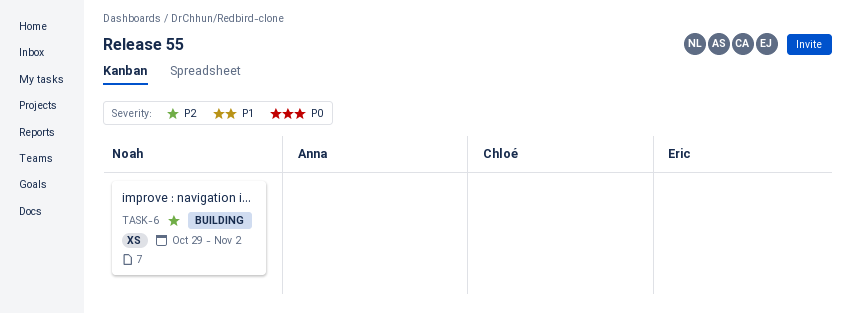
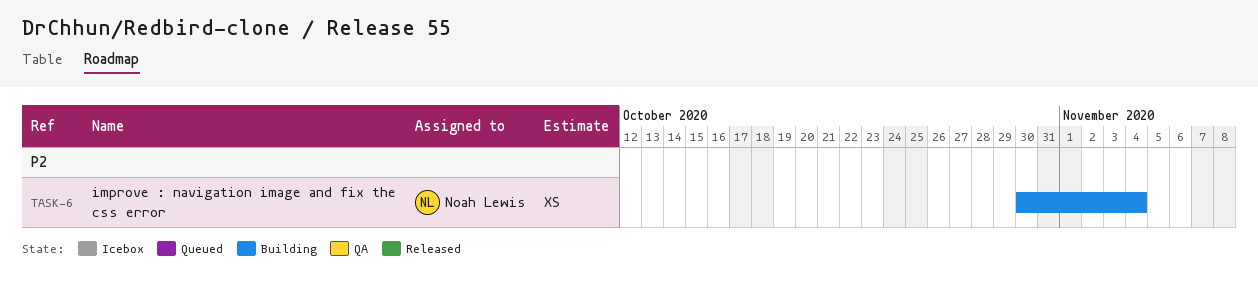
TASK-6, start: Oct 29 -> Oct 30
TASK-6, due: Nov 2 -> Nov 4

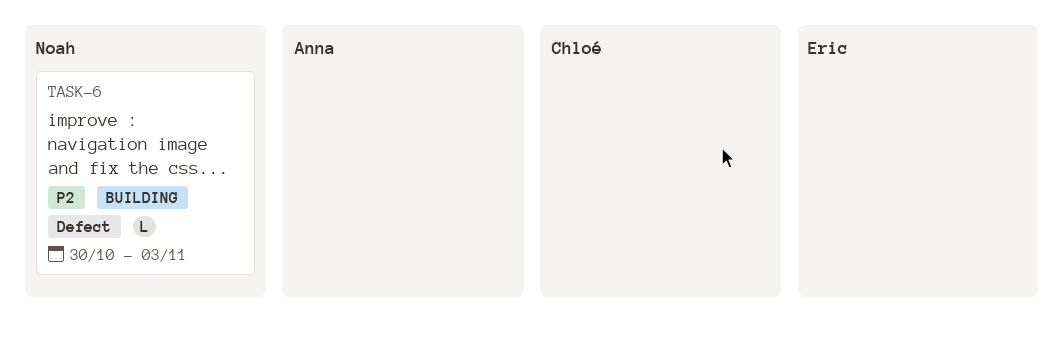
TASK-6, estimate: XS -> L
TASK-6, due: Nov 4 -> Nov 3

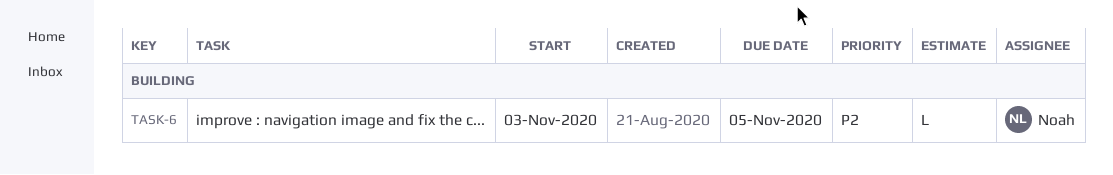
TASK-6, start: Oct 30 -> Nov 3
TASK-6, due: Nov 3 -> Nov 5

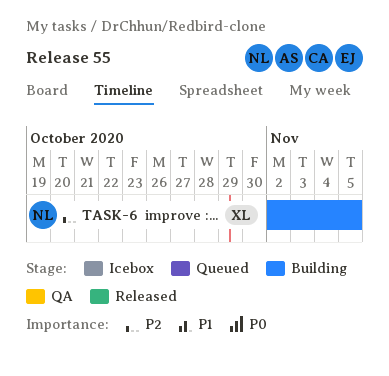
TASK-6, estimate: L -> XL
TASK-6, start: Nov 3 -> Nov 2

